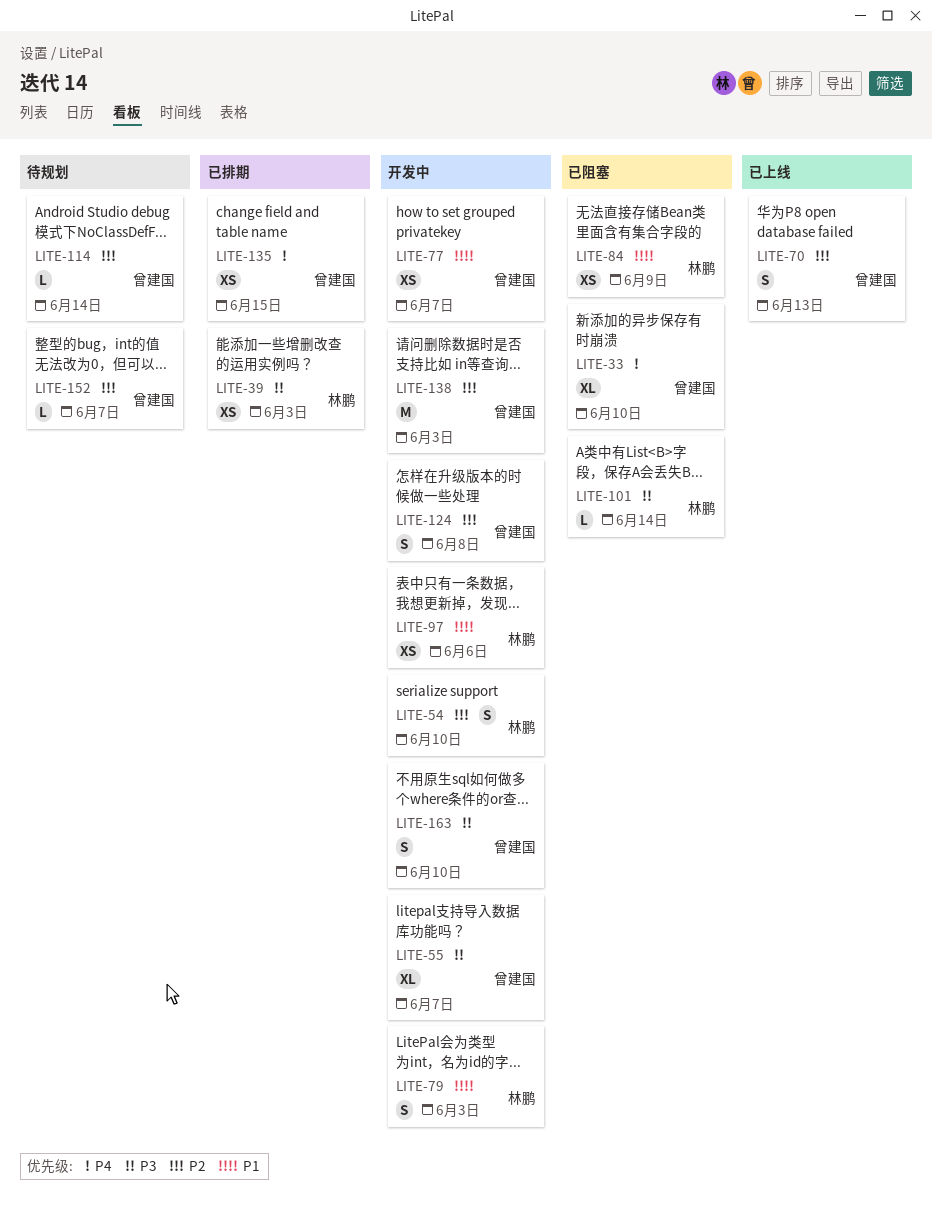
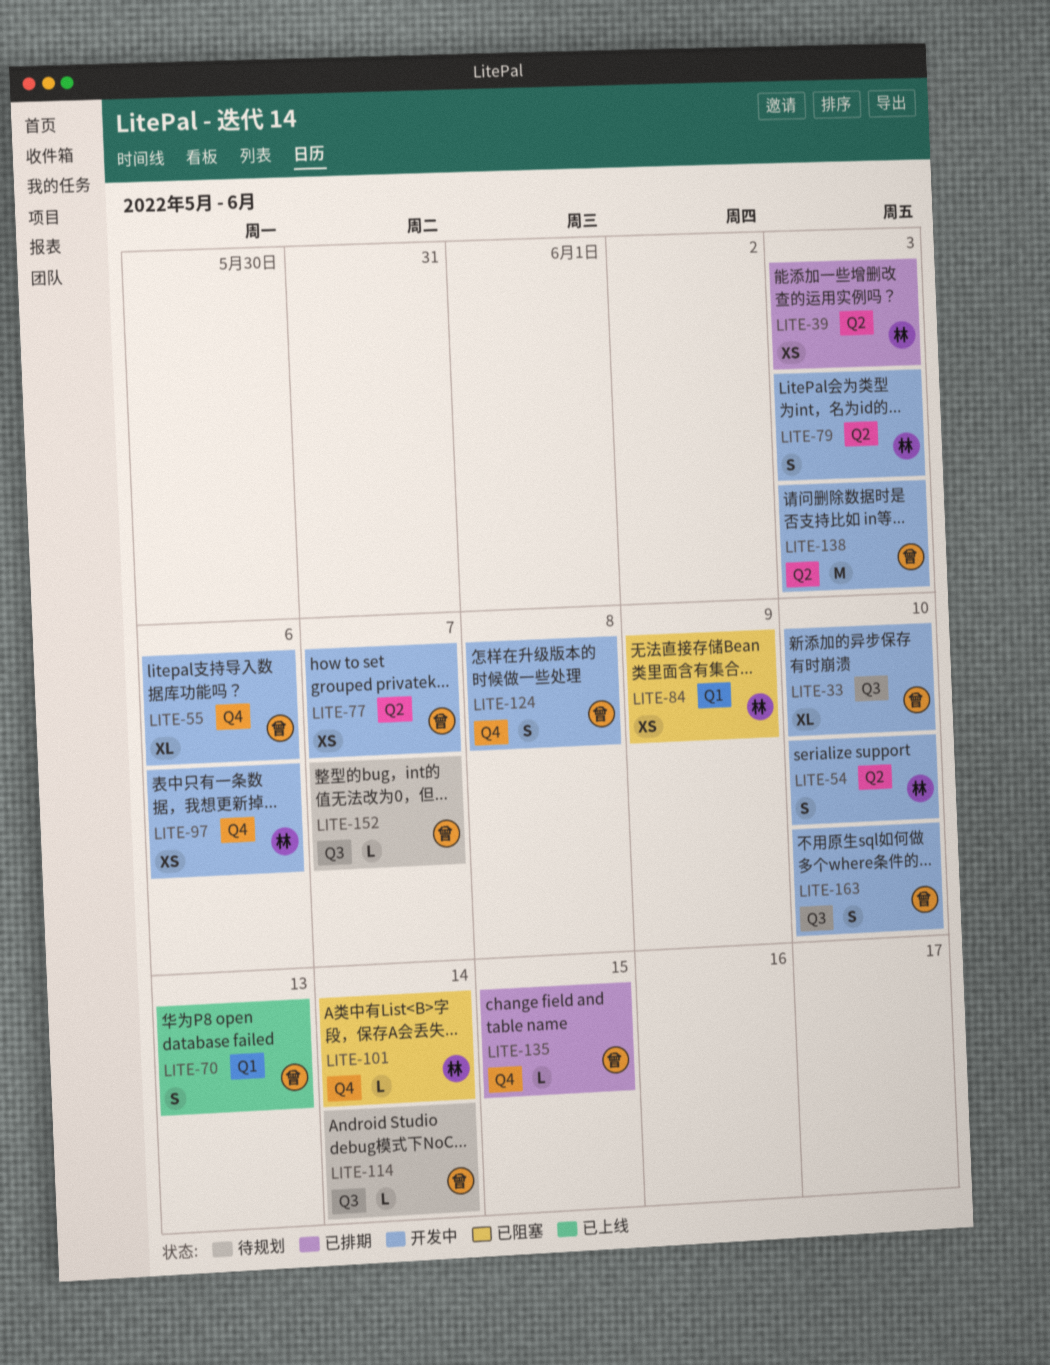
LITE-33, status: 已阻塞 -> 开发中
LITE-55, due: Jun 7 -> Jun 6
LITE-135, estimate: XS -> L

